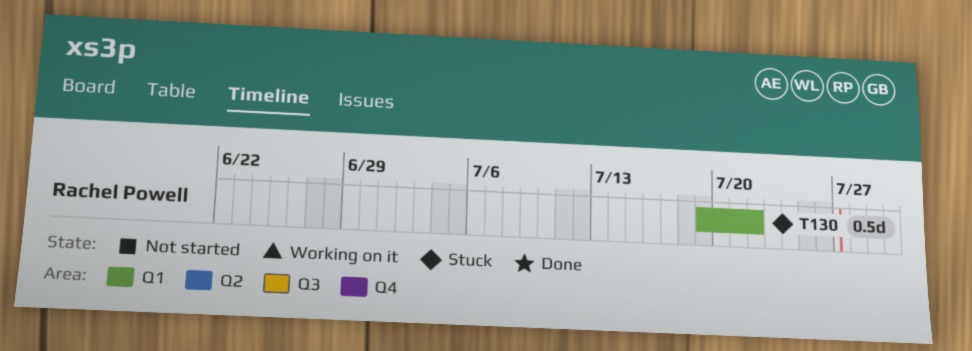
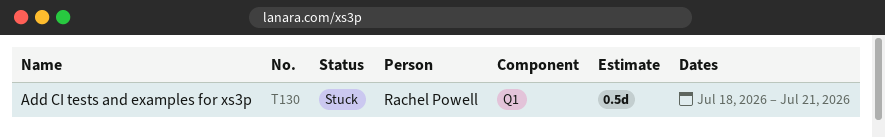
T130, start: Jul 19 -> Jul 18
T130, due: Jul 22 -> Jul 21

